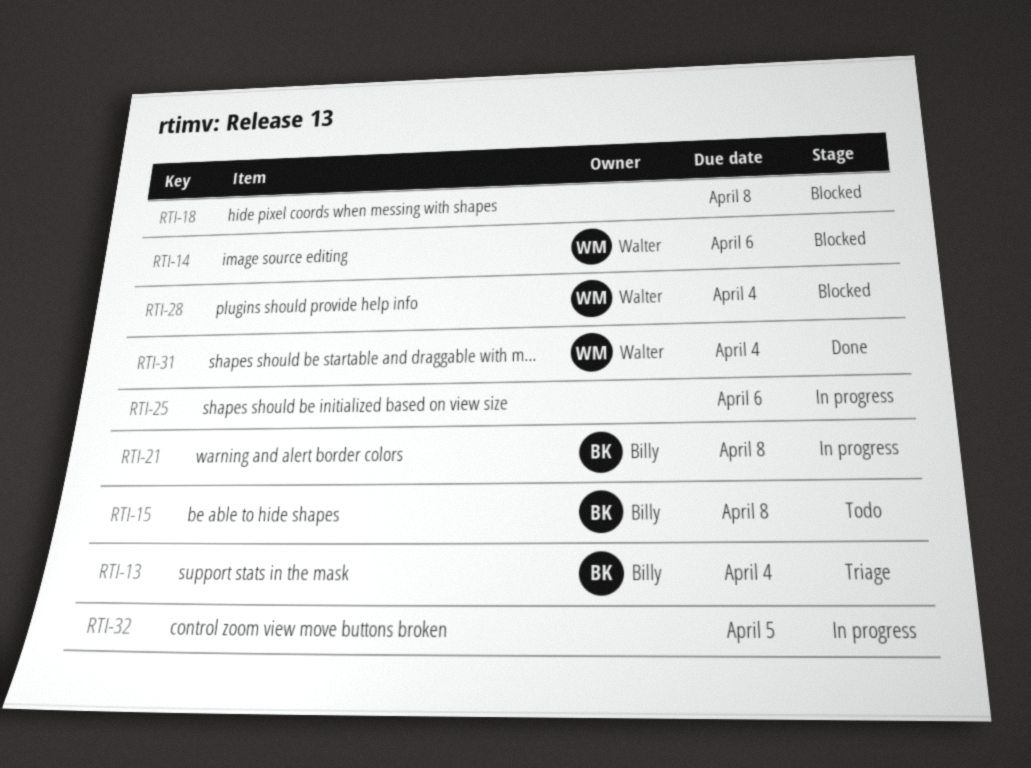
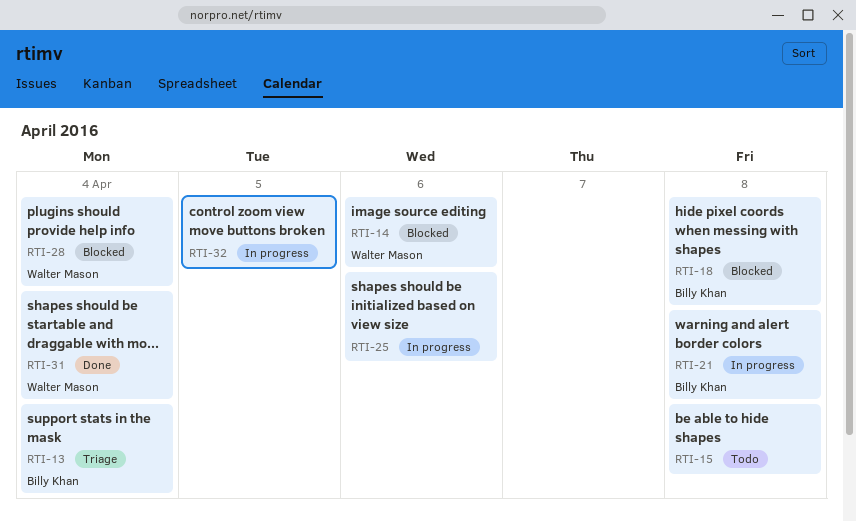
RTI-15, owner: Billy Khan -> none
RTI-18, owner: none -> Billy Khan

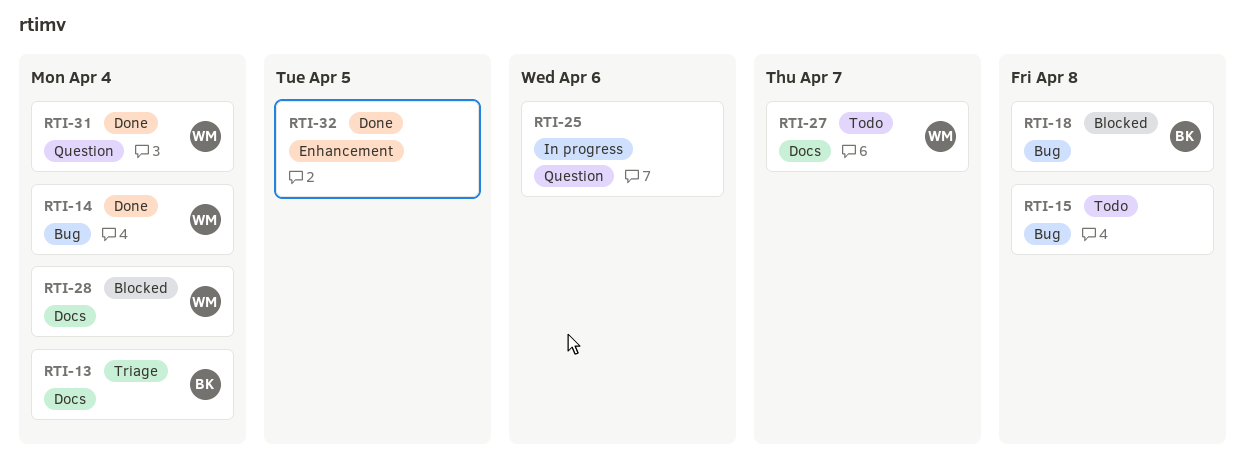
RTI-14, status: Blocked -> Done
RTI-14, due: Apr 6 -> Apr 4
RTI-21: present -> none
RTI-27: none -> present
RTI-32, status: In progress -> Done

